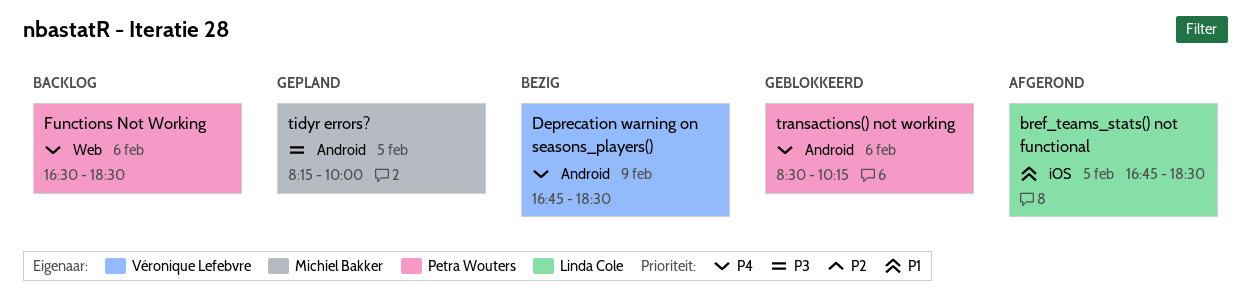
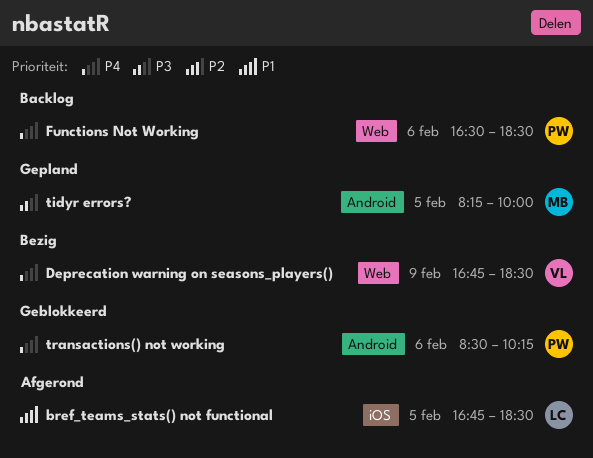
Deprecation warning on seasons_players(), label: Android -> Web

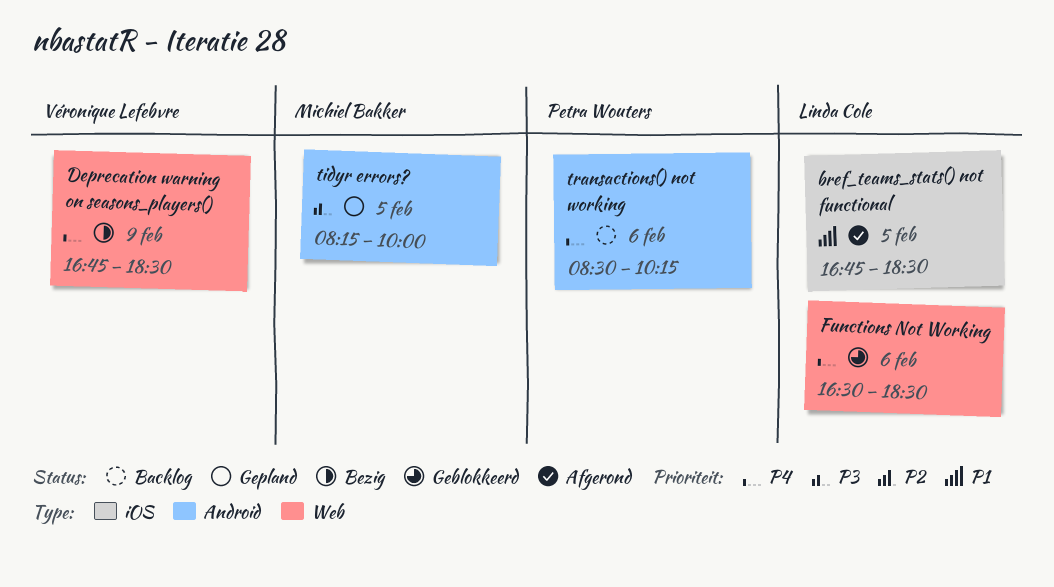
Functions Not Working, status: Backlog -> Geblokkeerd
Functions Not Working, owner: Petra Wouters -> Linda Cole
transactions() not working, status: Geblokkeerd -> Backlog

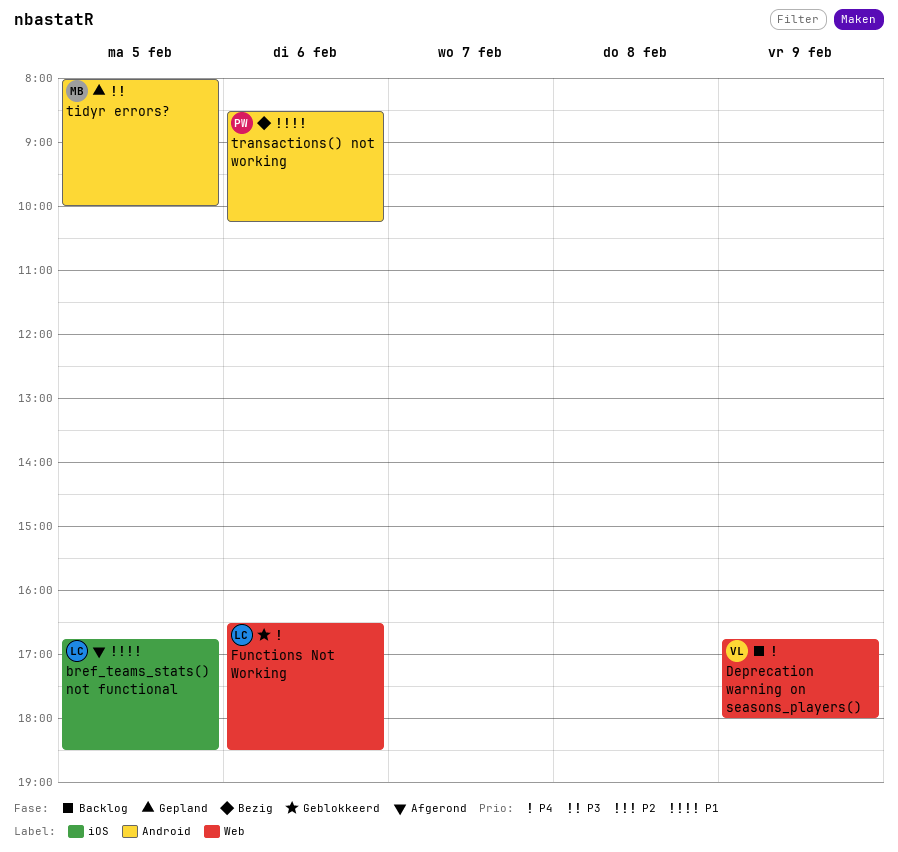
Deprecation warning on seasons_players(), status: Bezig -> Backlog
Deprecation warning on seasons_players(), ends: 18:30 -> 18:00
tidyr errors?, begins: 08:15 -> 08:00
transactions() not working, status: Backlog -> Bezig
transactions() not working, priority: P4 -> P1

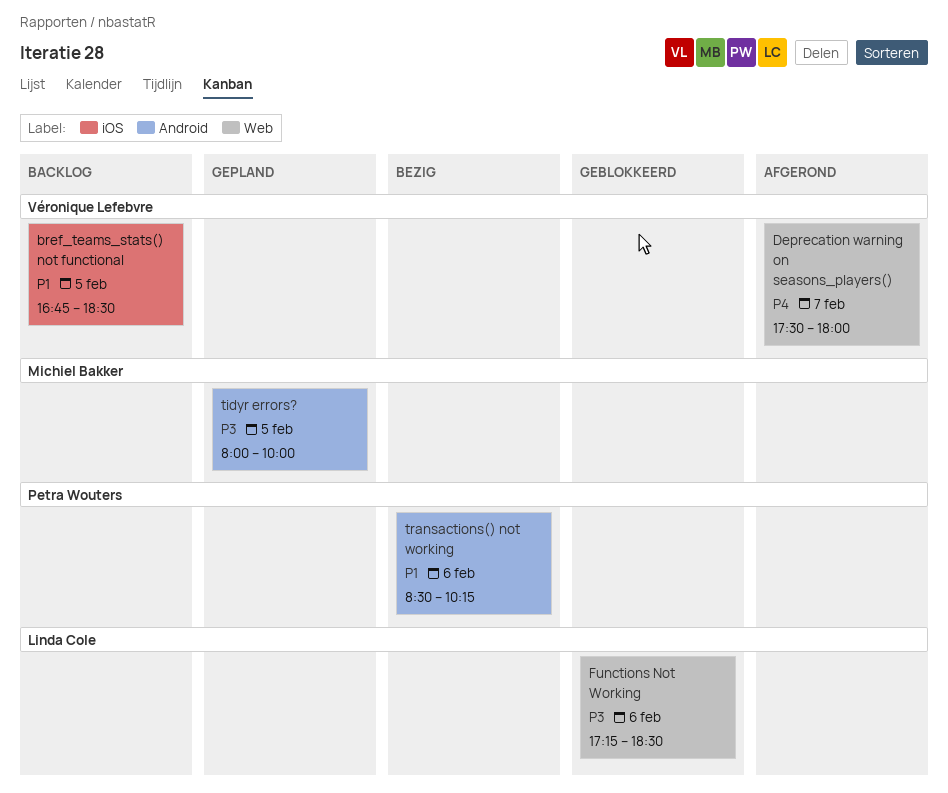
bref_teams_stats() not functional, status: Afgerond -> Backlog
bref_teams_stats() not functional, owner: Linda Cole -> Véronique Lefebvre
Deprecation warning on seasons_players(), status: Backlog -> Afgerond
Deprecation warning on seasons_players(), day: Feb 9 -> Feb 7
Deprecation warning on seasons_players(), begins: 16:45 -> 17:30
Functions Not Working, priority: P4 -> P3
Functions Not Working, begins: 16:30 -> 17:15

